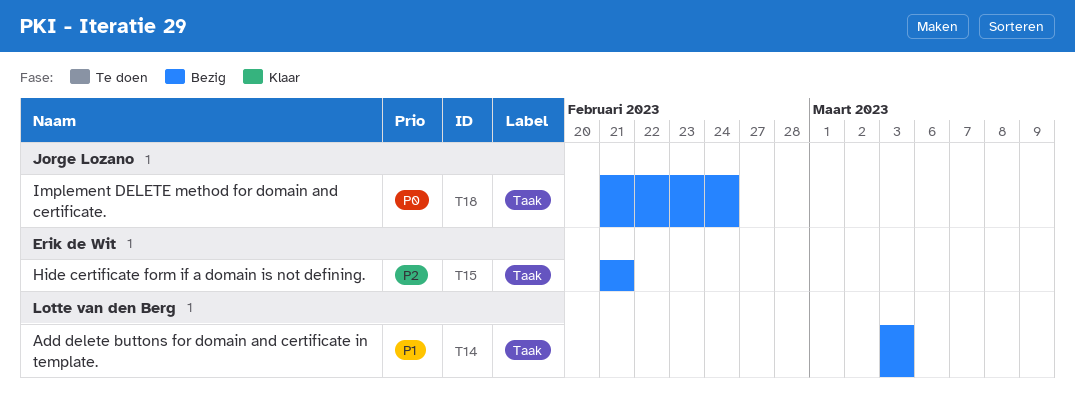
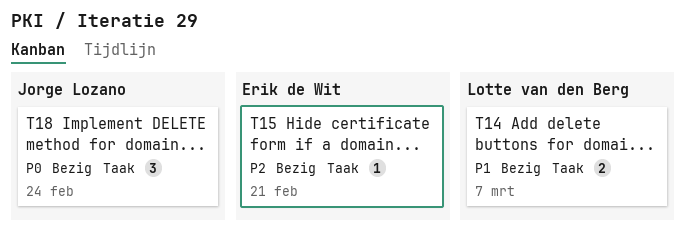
T14, due: Mar 3 -> Mar 7

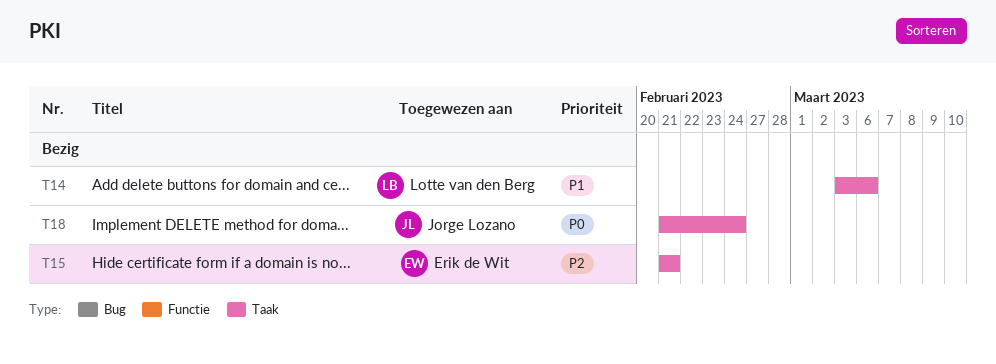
T14, due: Mar 7 -> Mar 6

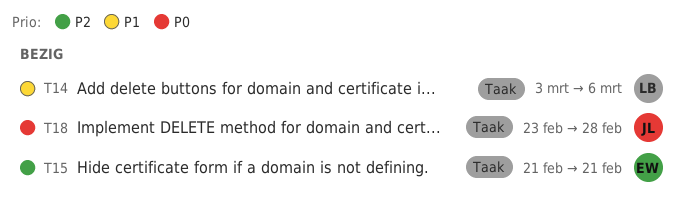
T18, start: Feb 21 -> Feb 23
T18, due: Feb 24 -> Feb 28

